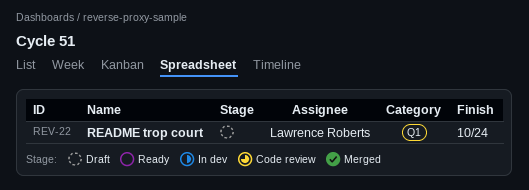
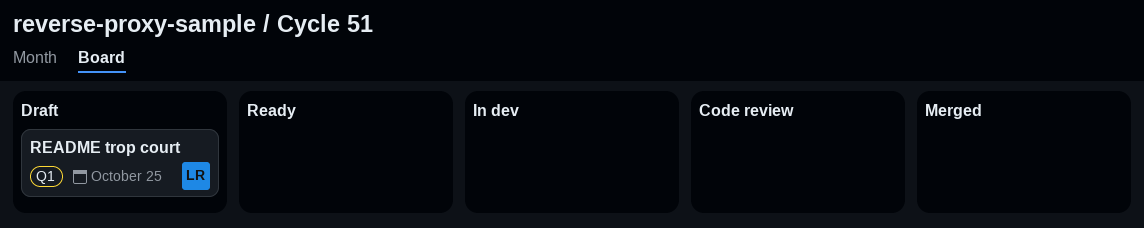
README trop court, due: Oct 24 -> Oct 25

